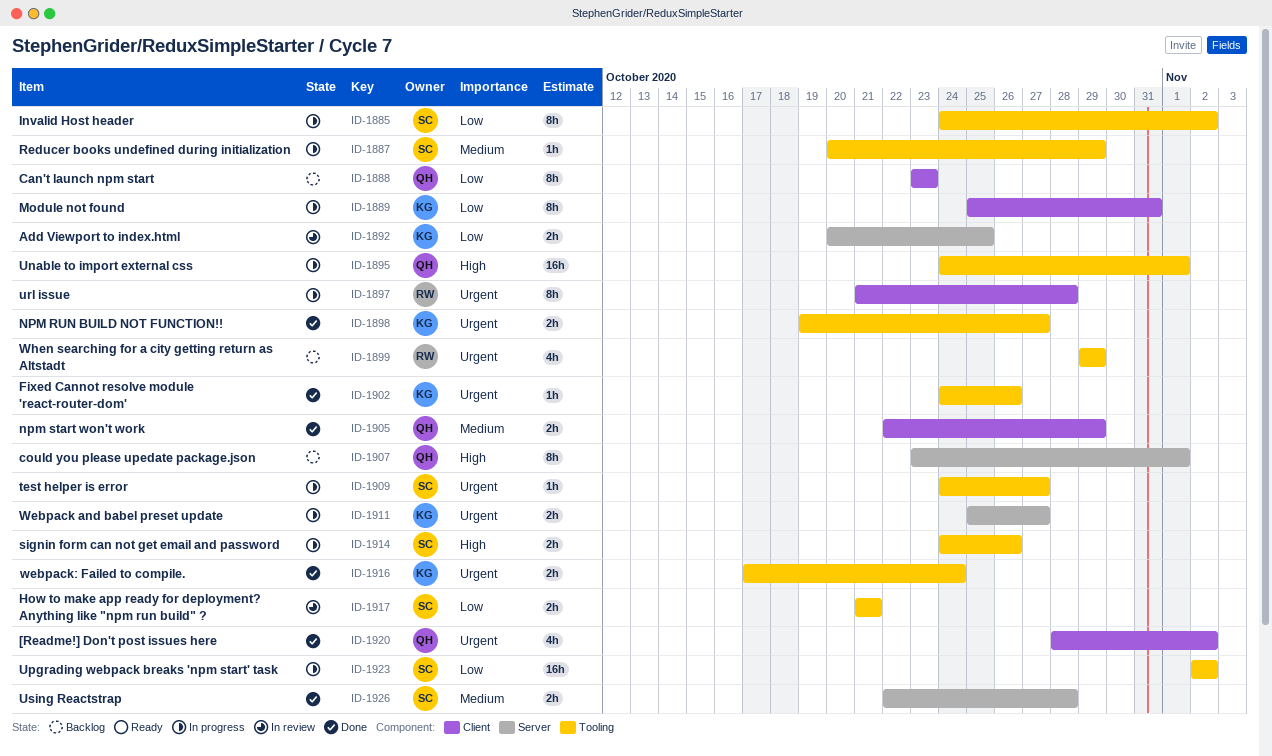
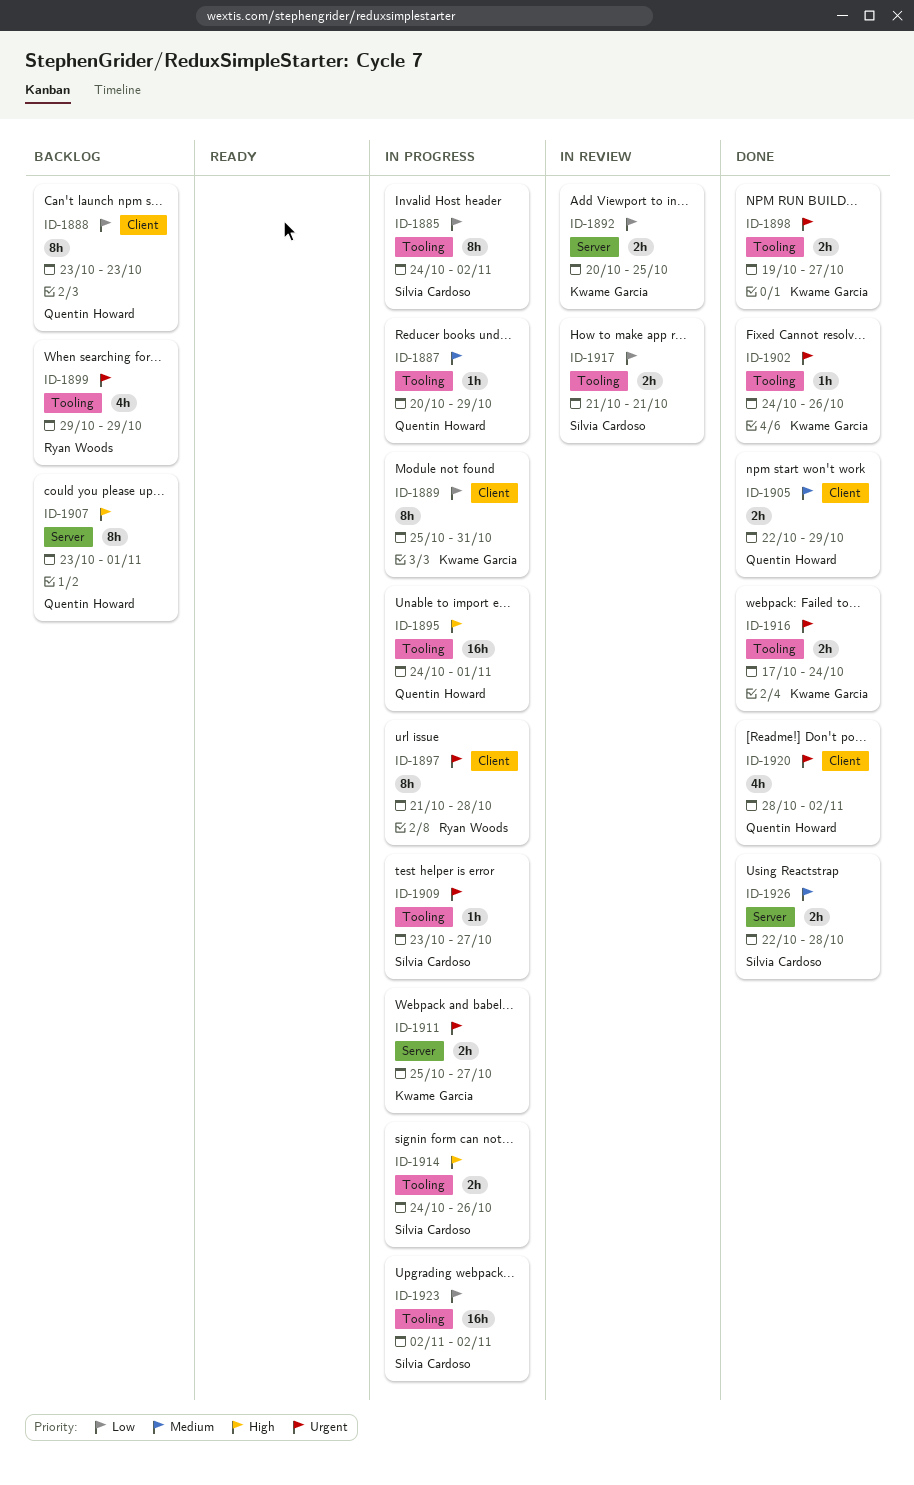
ID-1887, owner: Sílvia Cardoso -> Quentin Howard
ID-1909, start: Oct 24 -> Oct 23

